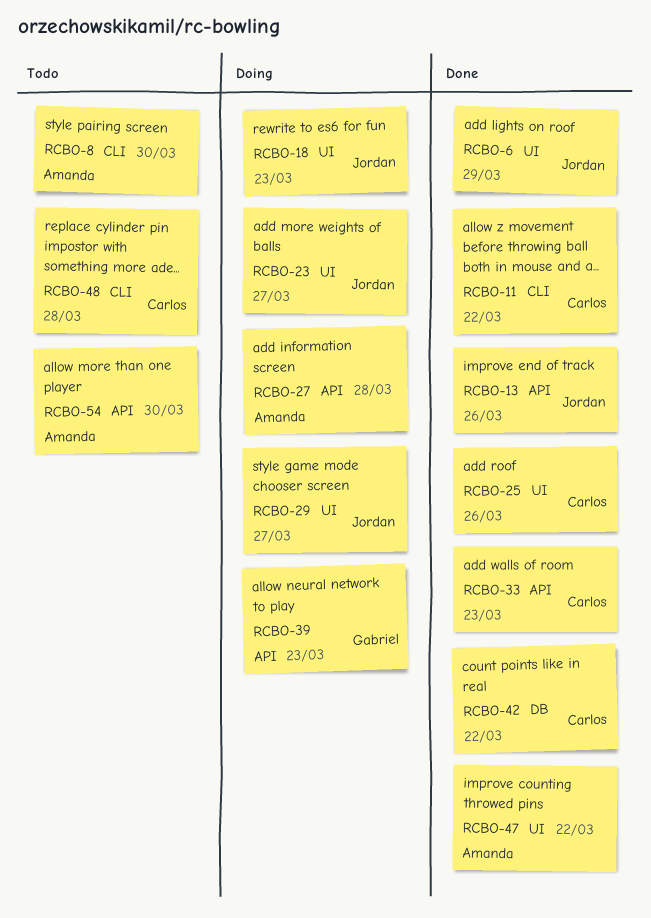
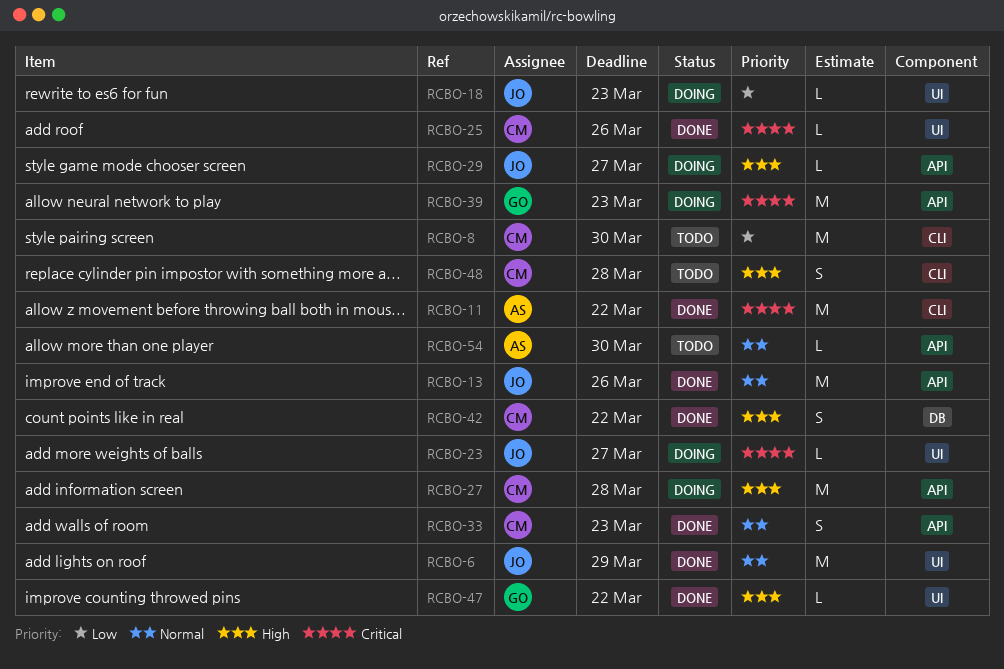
RCBO-8, owner: Amanda -> Carlos
RCBO-11, owner: Carlos -> Amanda
RCBO-27, owner: Amanda -> Carlos
RCBO-29, label: UI -> API
RCBO-47, owner: Amanda -> Gabriel

